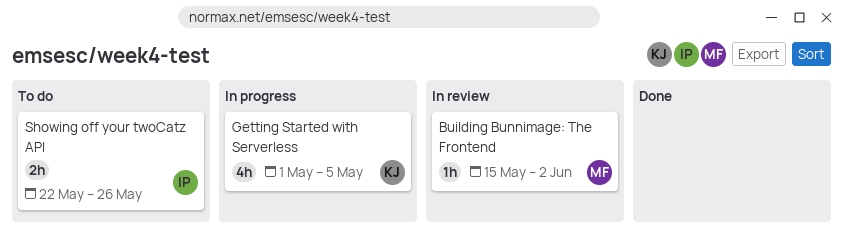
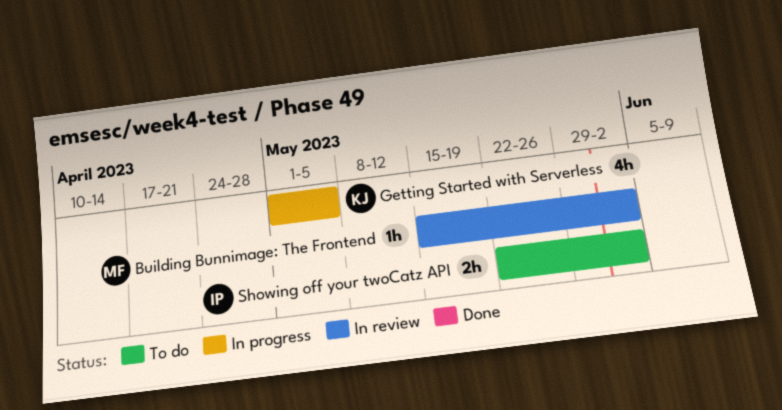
Showing off your twoCatz API, due: May 26 -> Jun 2

